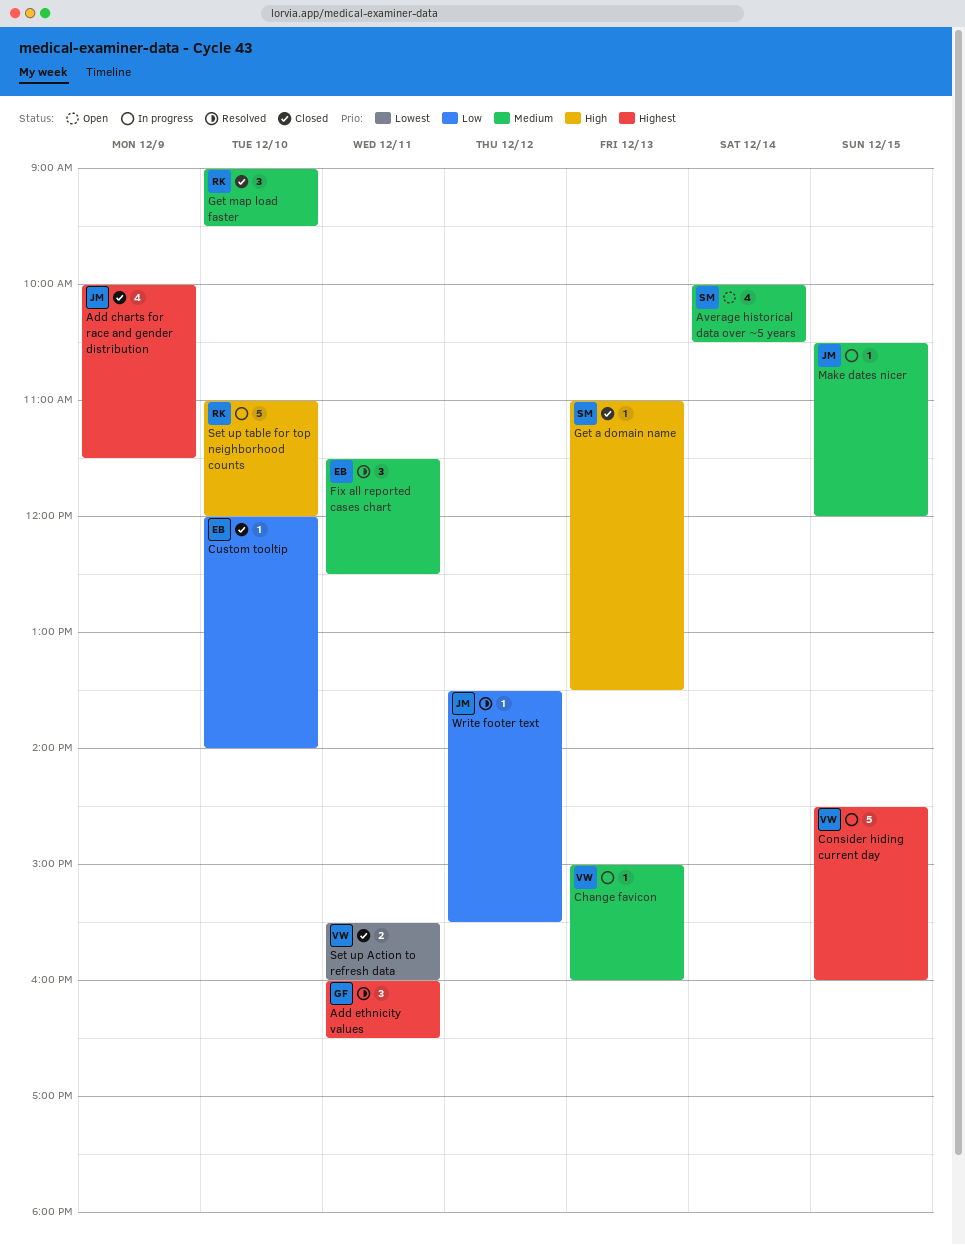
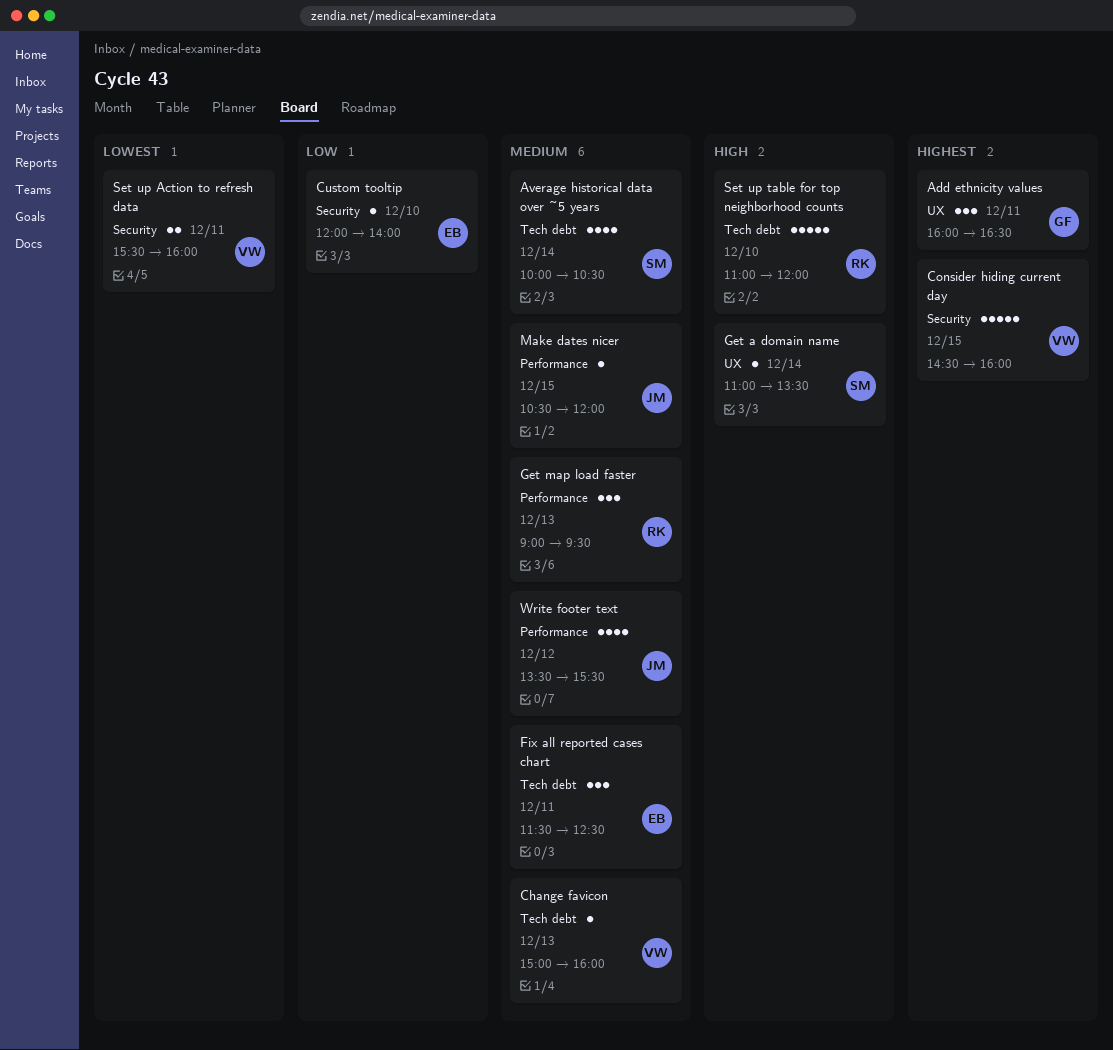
Add charts for race and gender distribution: present -> none
Get a domain name, day: Dec 13 -> Dec 14
Get map load faster, day: Dec 10 -> Dec 13
Write footer text, priority: Low -> Medium
Write footer text, estimate: 1 -> 4

